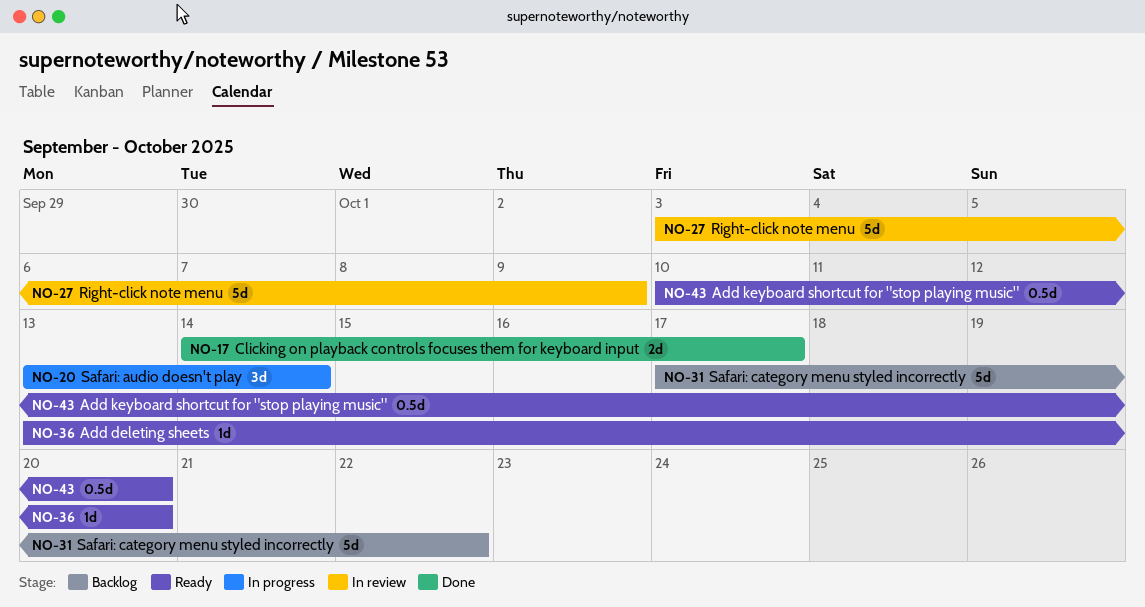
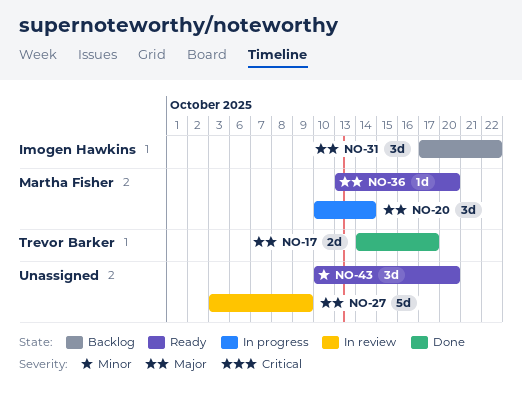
NO-20, start: Oct 13 -> Oct 10
NO-31, estimate: 5d -> 3d
NO-43, estimate: 0.5d -> 3d

